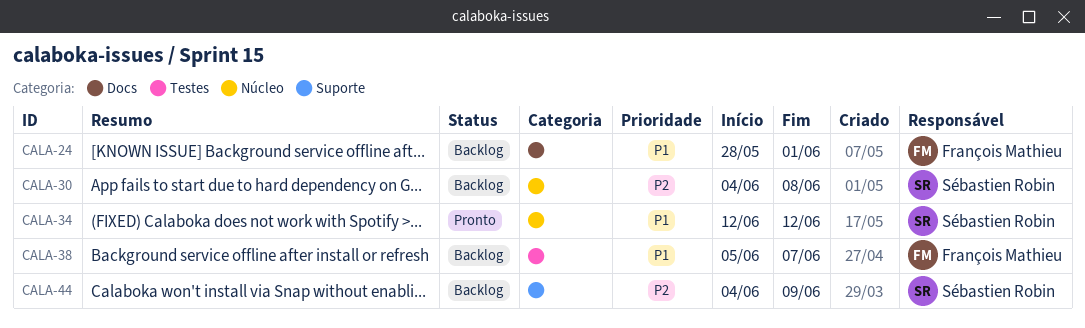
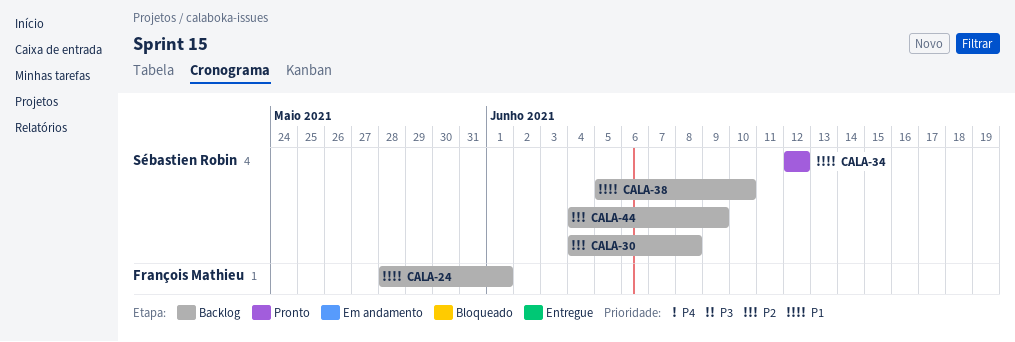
CALA-38, owner: François Mathieu -> Sébastien Robin
CALA-38, due: Jun 7 -> Jun 10

